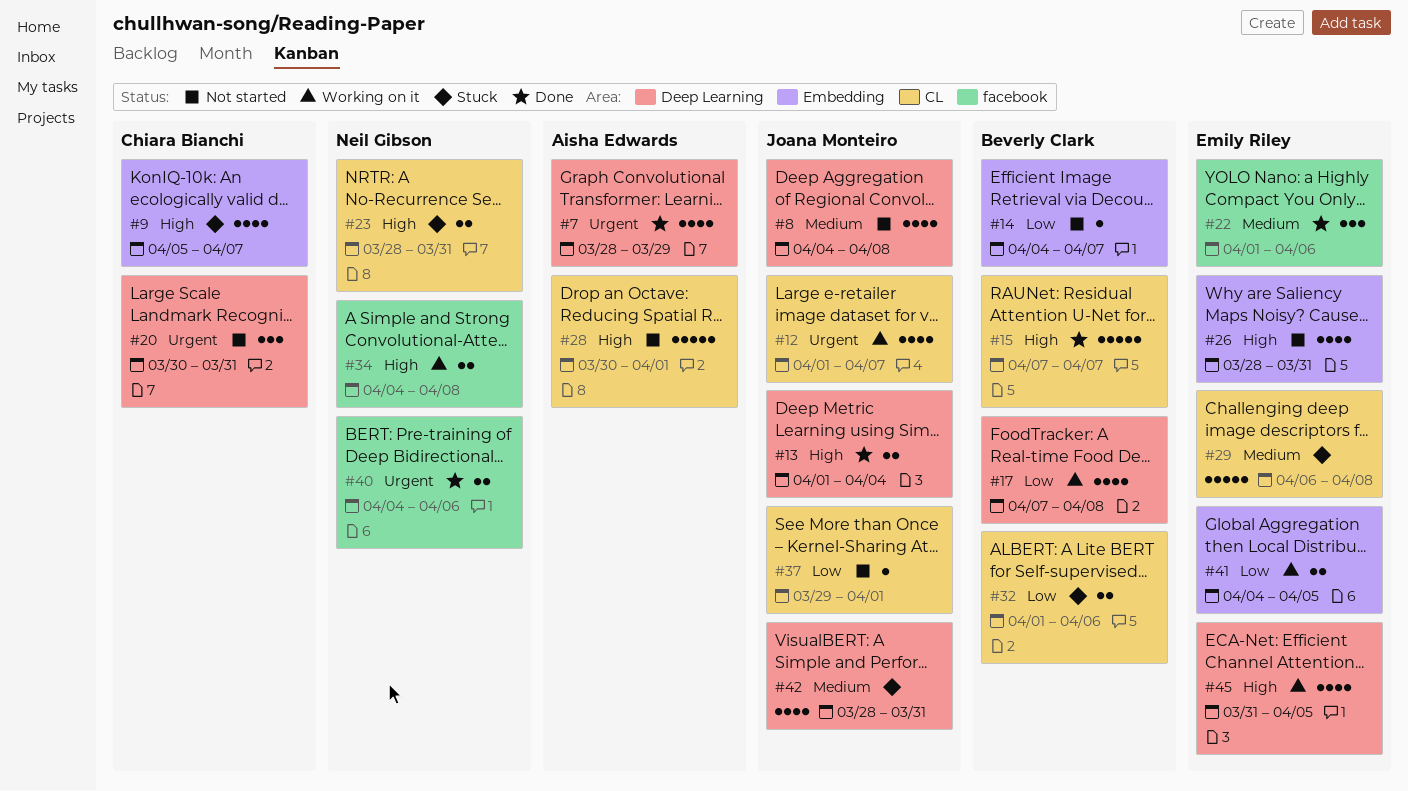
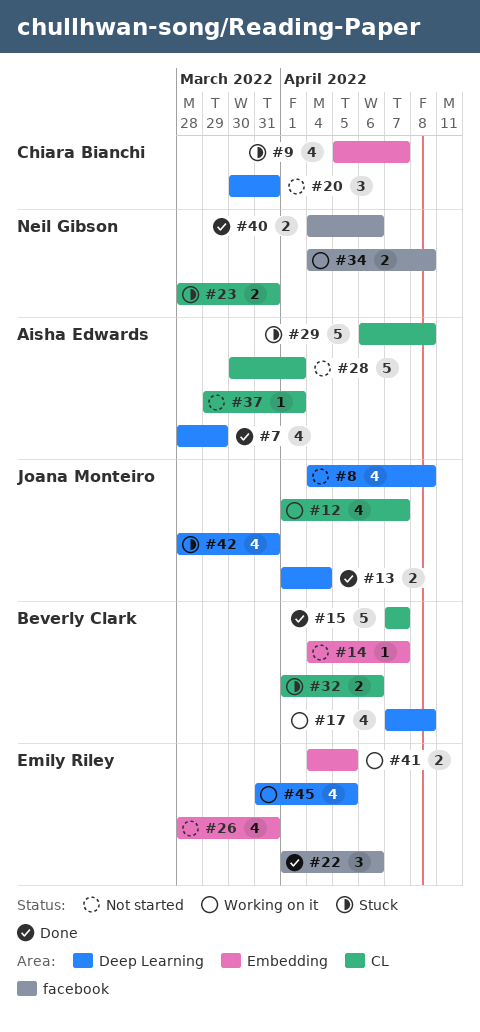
#29, owner: Emily Riley -> Aisha Edwards
#37, owner: Joana Monteiro -> Aisha Edwards

